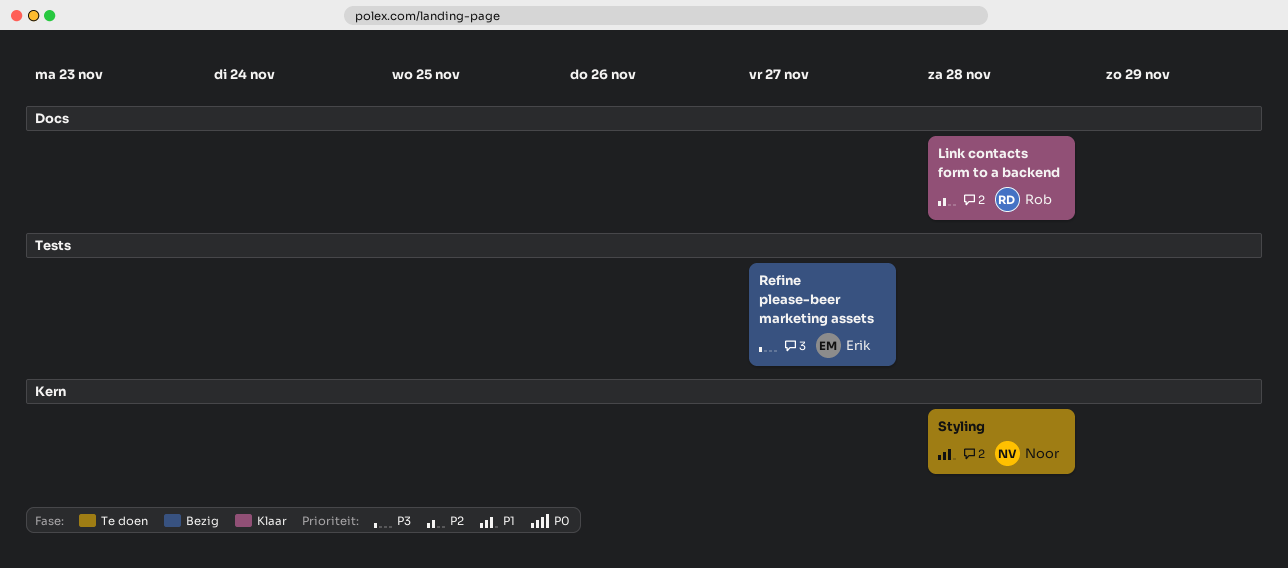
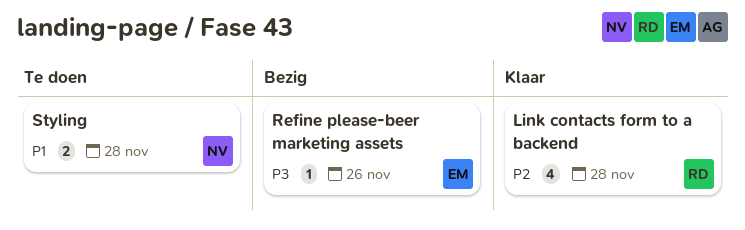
Refine please-beer marketing assets, due: Nov 27 -> Nov 26

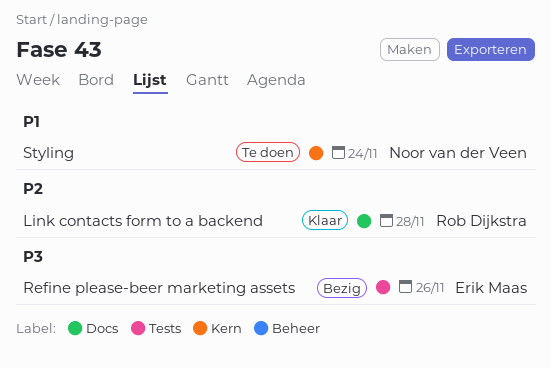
Styling, due: Nov 28 -> Nov 24

